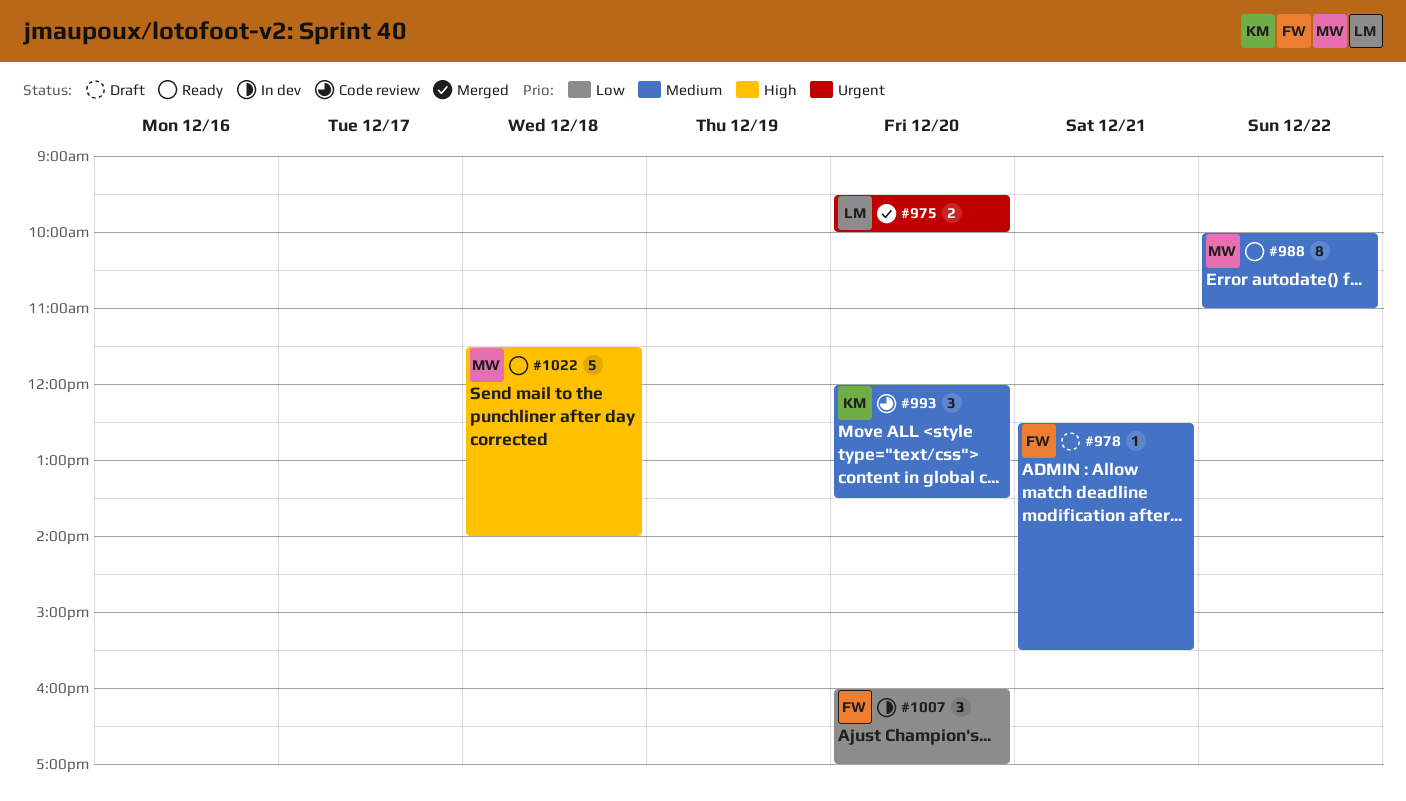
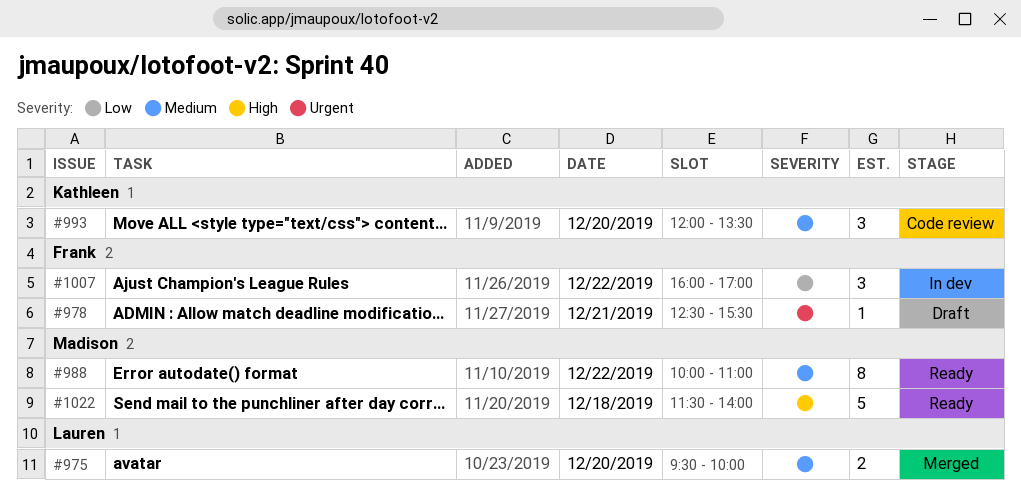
#975, priority: Urgent -> Medium
#978, priority: Medium -> Urgent
#1007, day: Dec 20 -> Dec 22

